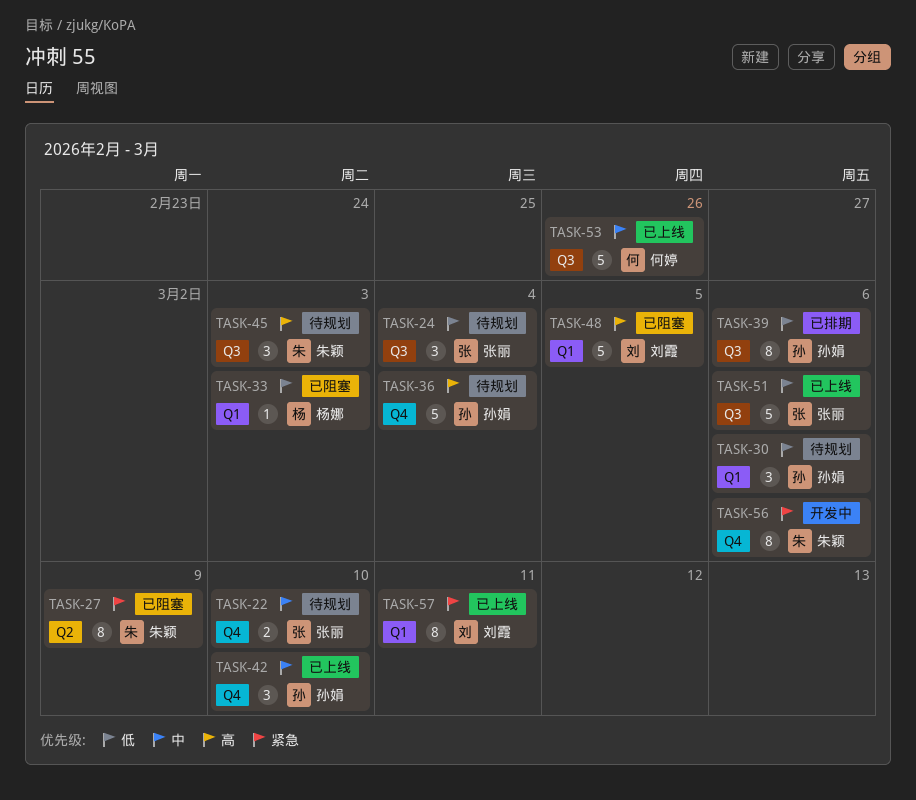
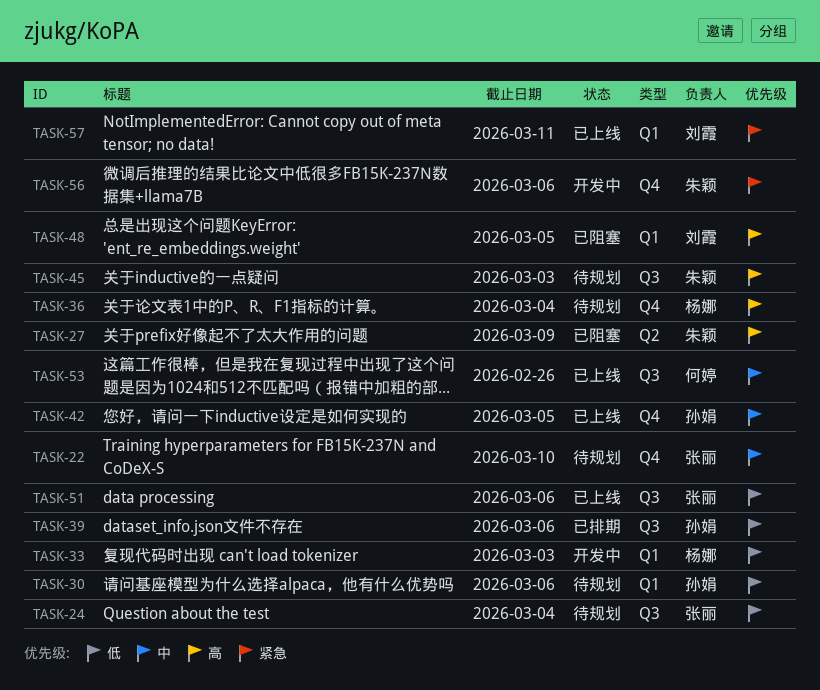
TASK-27, priority: 紧急 -> 高
TASK-33, status: 已阻塞 -> 开发中
TASK-36, owner: 孙娟 -> 杨娜
TASK-42, due: Mar 10 -> Mar 5

